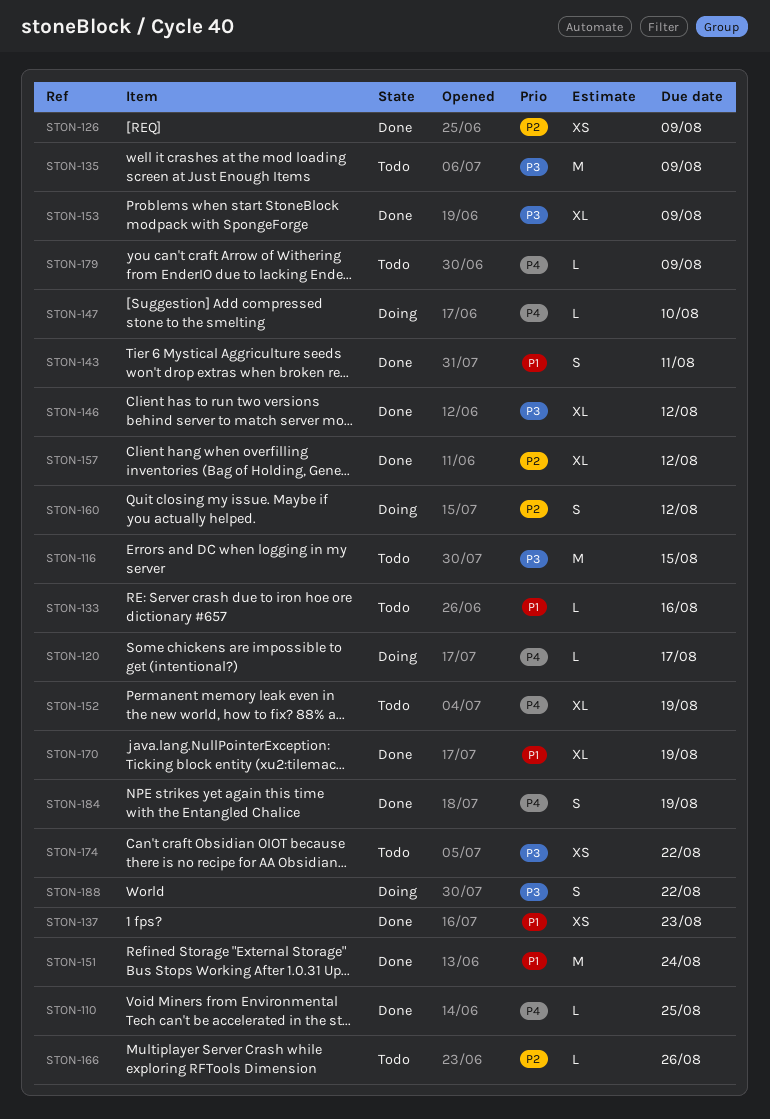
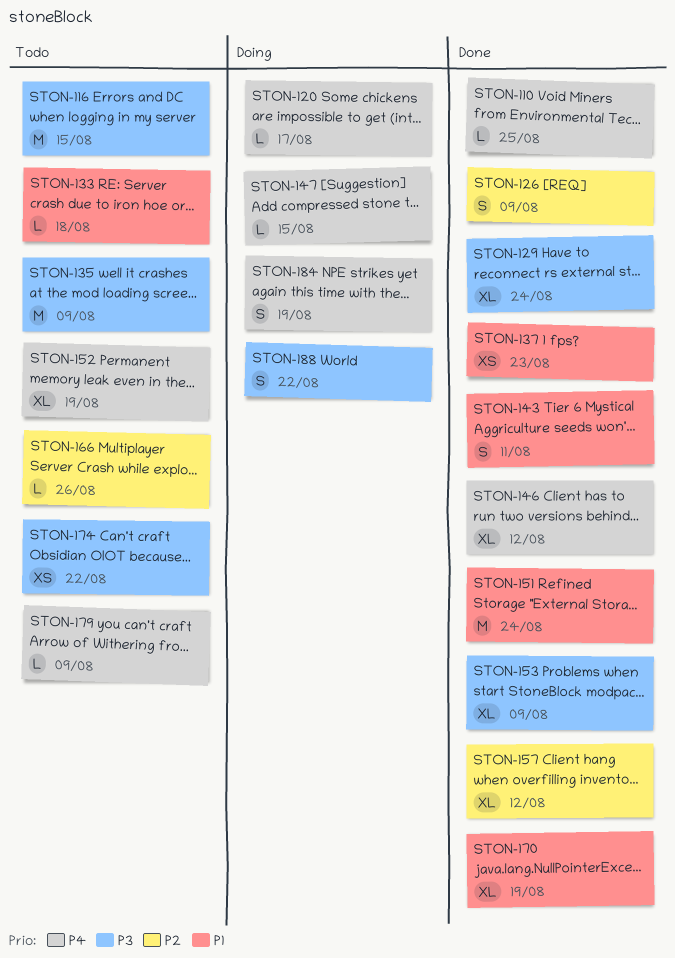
STON-126, estimate: XS -> S
STON-129: none -> present
STON-133, due: Aug 16 -> Aug 18
STON-146, priority: P3 -> P4
STON-147, due: Aug 10 -> Aug 15
STON-160: present -> none
STON-184, status: Done -> Doing

